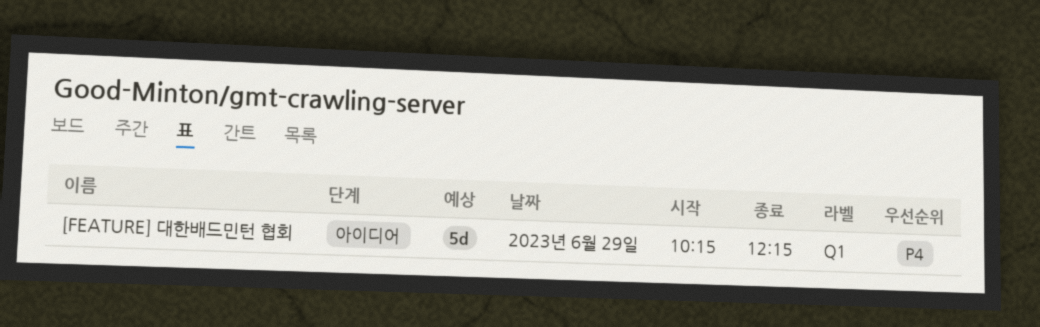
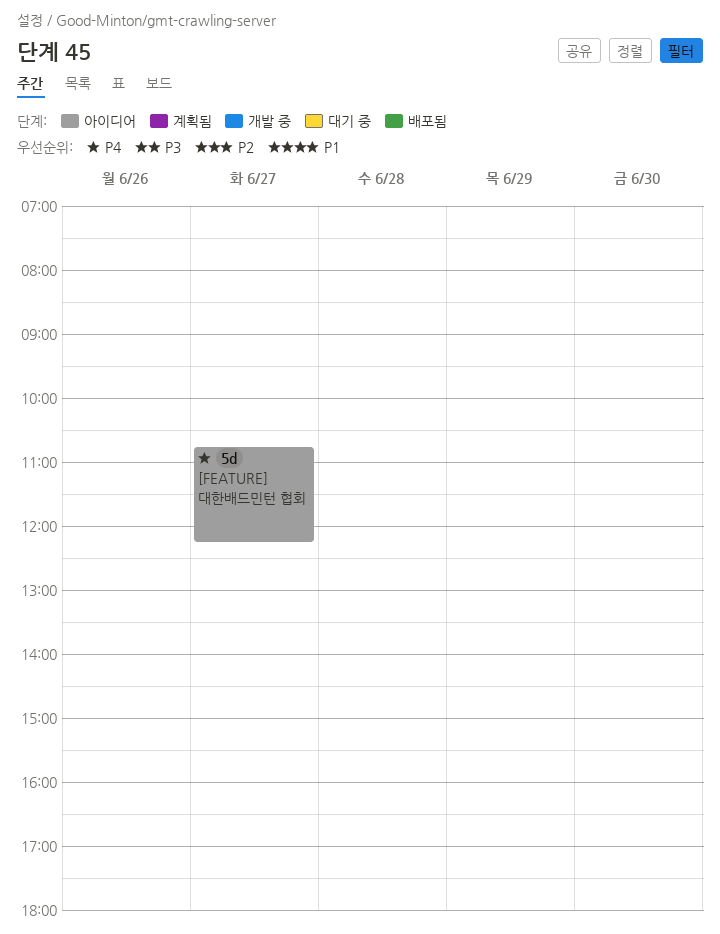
[FEATURE] 대한배드민턴 협회, day: Jun 29 -> Jun 27
[FEATURE] 대한배드민턴 협회, begins: 10:15 -> 10:45

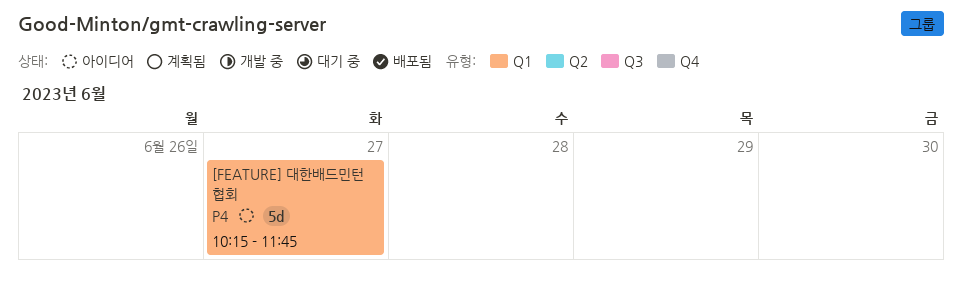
[FEATURE] 대한배드민턴 협회, begins: 10:45 -> 10:15
[FEATURE] 대한배드민턴 협회, ends: 12:15 -> 11:45

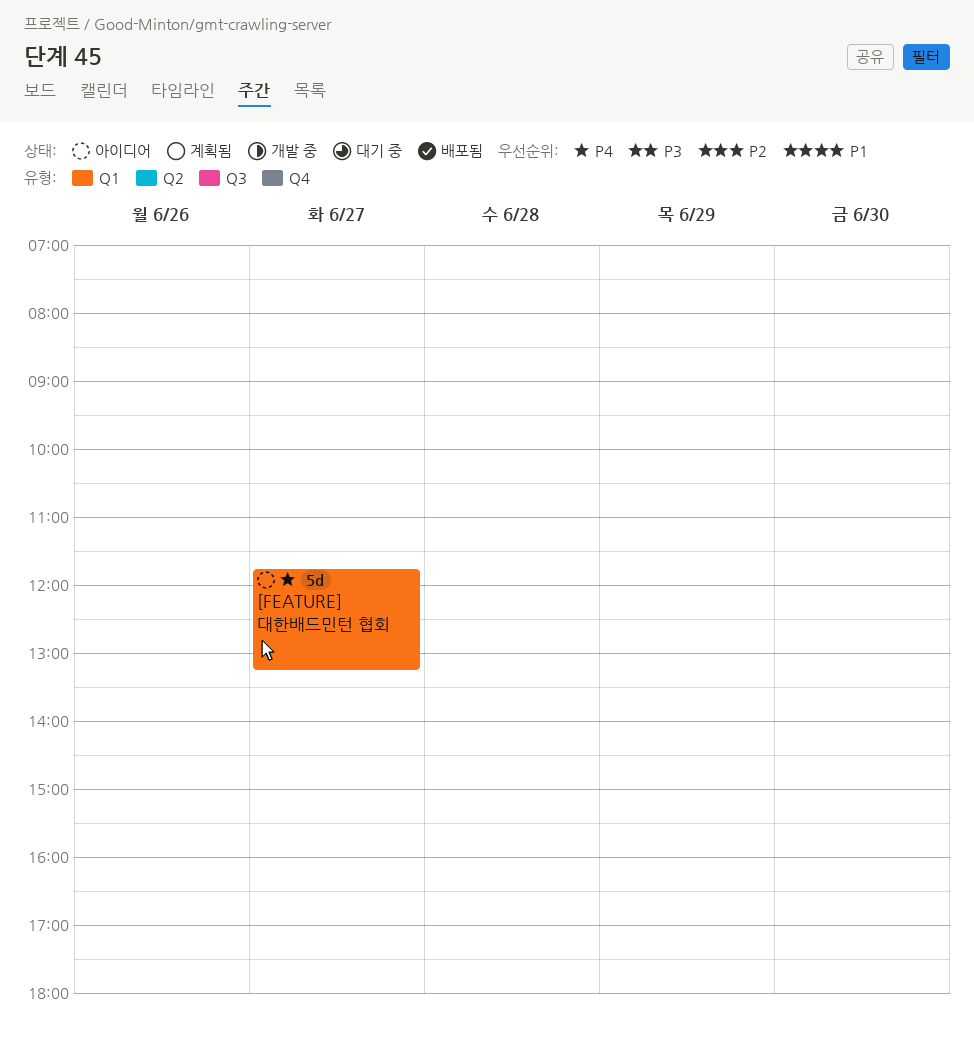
[FEATURE] 대한배드민턴 협회, begins: 10:15 -> 11:45
[FEATURE] 대한배드민턴 협회, ends: 11:45 -> 13:15

